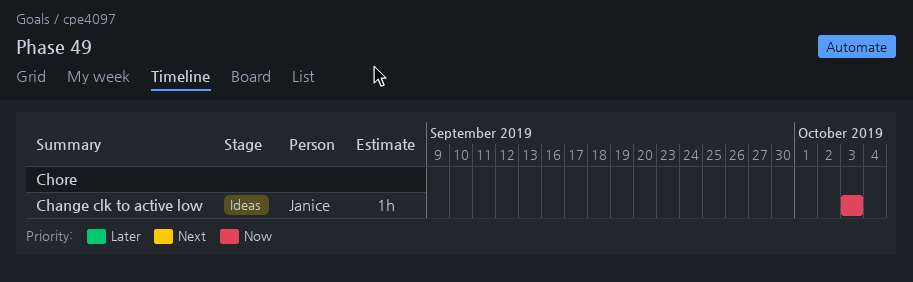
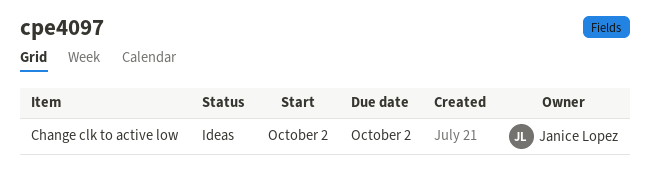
Change clk to active low, start: Oct 3 -> Oct 2
Change clk to active low, due: Oct 3 -> Oct 2

